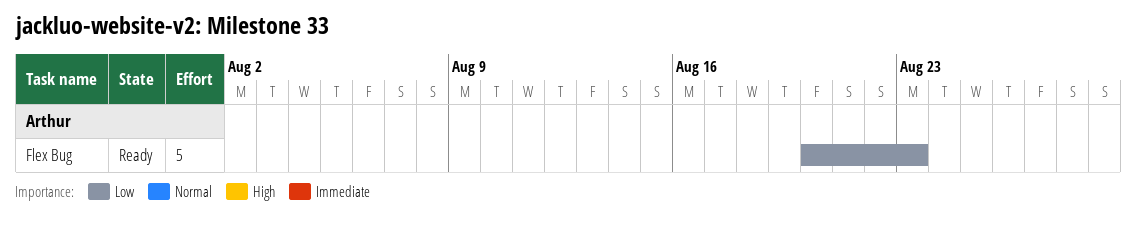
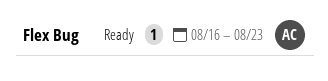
Flex Bug, estimate: 5 -> 1
Flex Bug, start: Aug 20 -> Aug 16

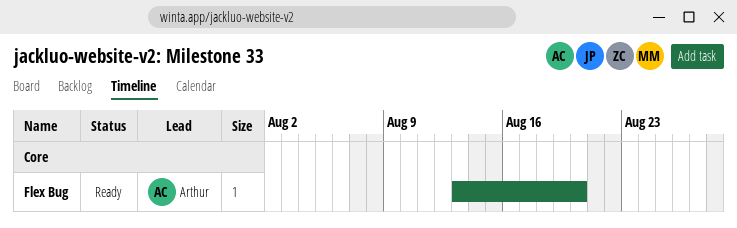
Flex Bug, start: Aug 16 -> Aug 13
Flex Bug, due: Aug 23 -> Aug 20

